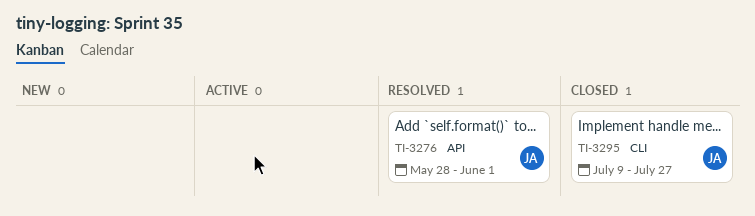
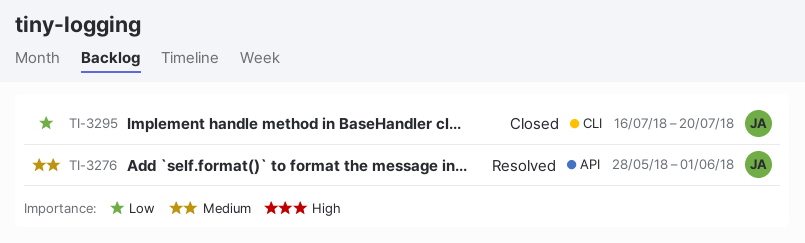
TI-3295, start: Jul 9 -> Jul 16
TI-3295, due: Jul 27 -> Jul 20

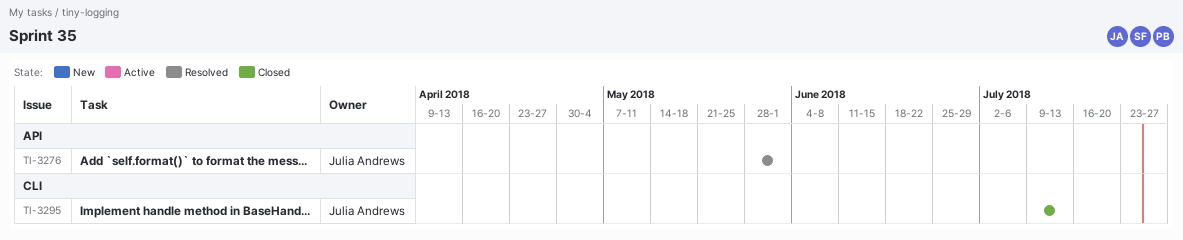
TI-3295, start: Jul 16 -> Jul 9
TI-3295, due: Jul 20 -> Jul 13

